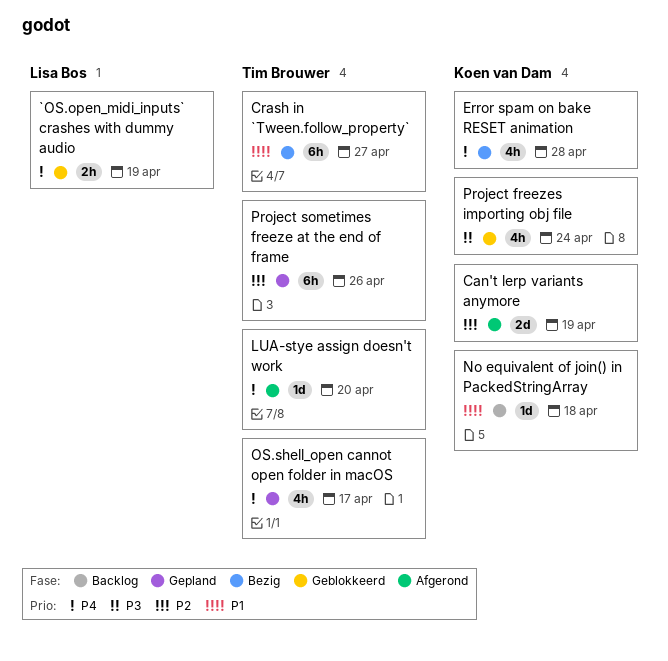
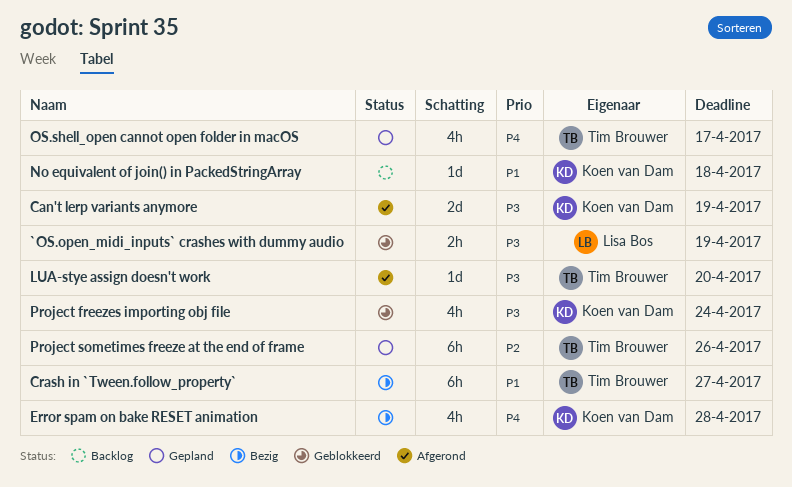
`OS.open_midi_inputs` crashes with dummy audio, priority: P4 -> P3
Can't lerp variants anymore, priority: P2 -> P3
LUA-stye assign doesn't work, priority: P4 -> P3

